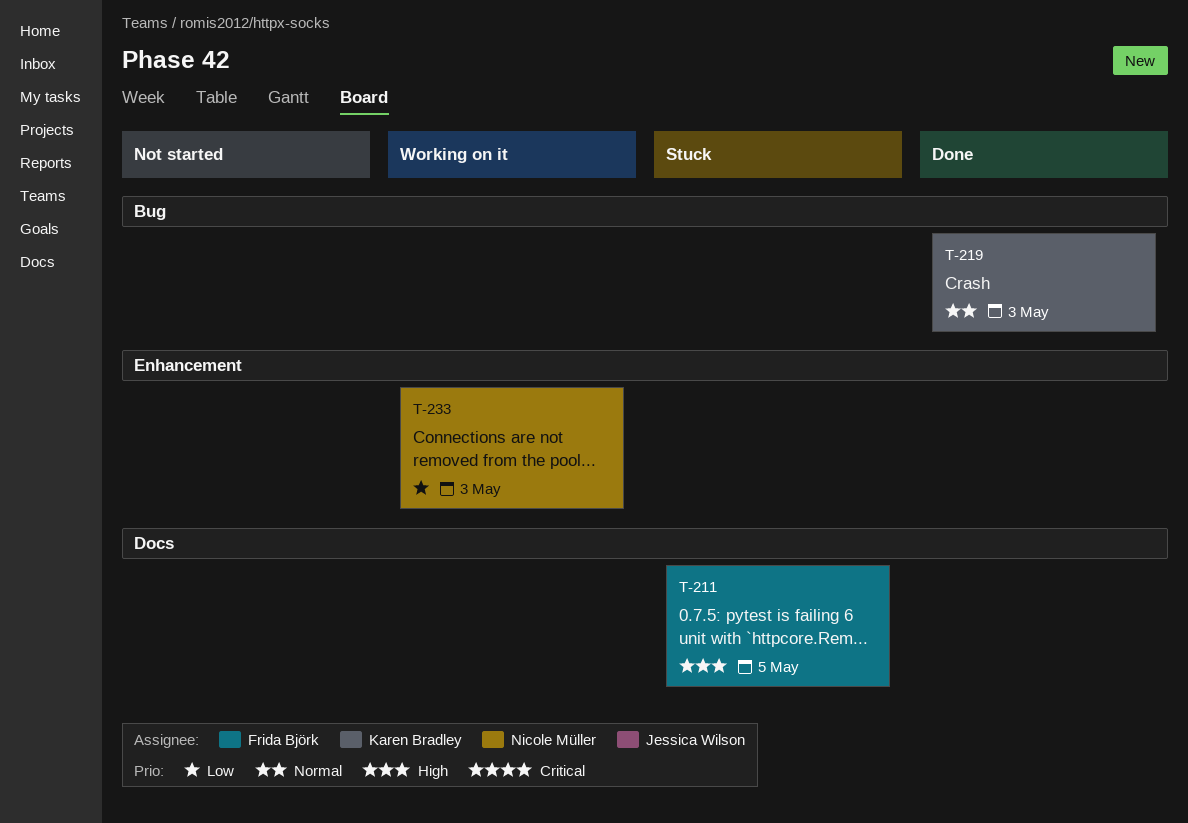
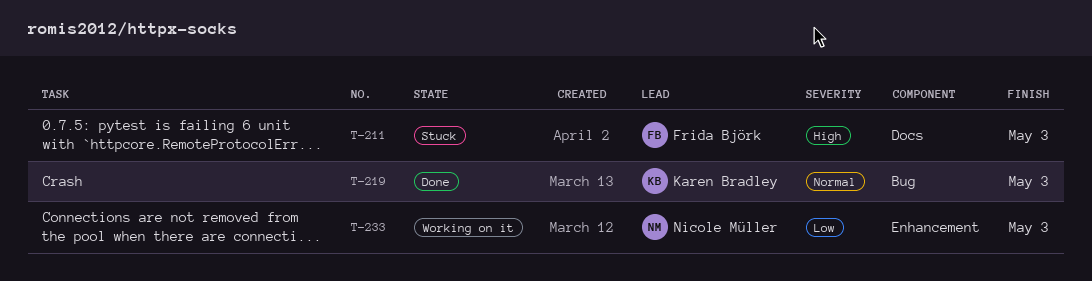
T-211, due: May 5 -> May 3

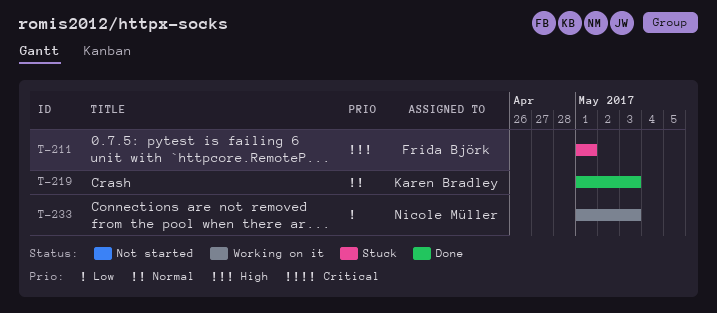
T-211, due: May 3 -> May 1

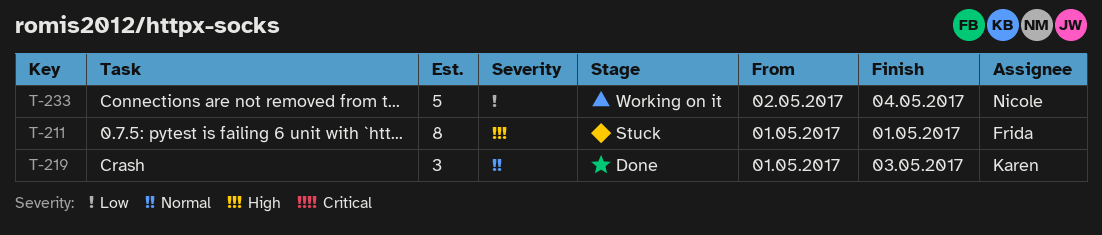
T-233, start: May 1 -> May 2
T-233, due: May 3 -> May 4

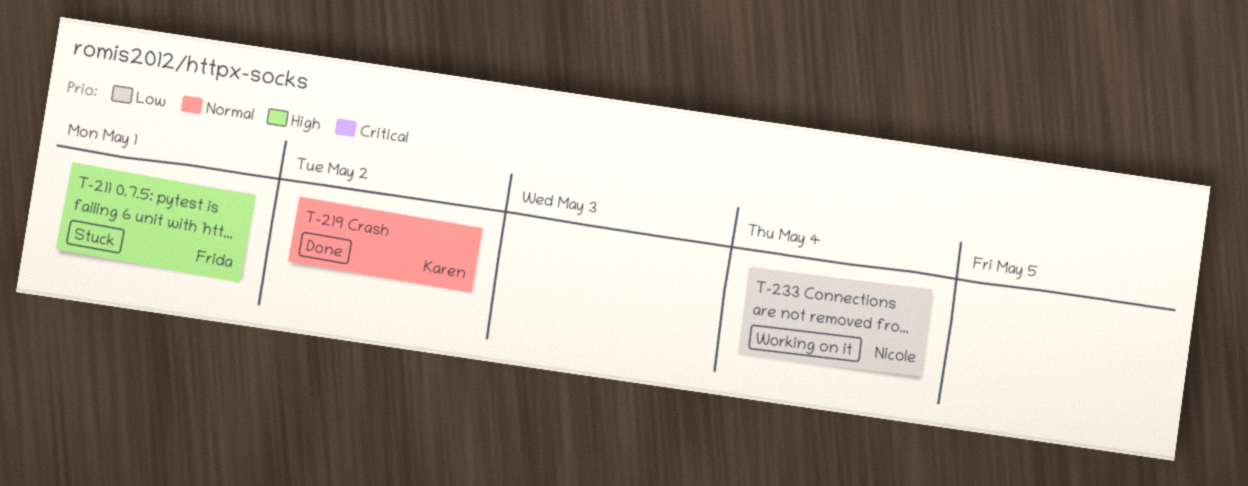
T-219, due: May 3 -> May 2

